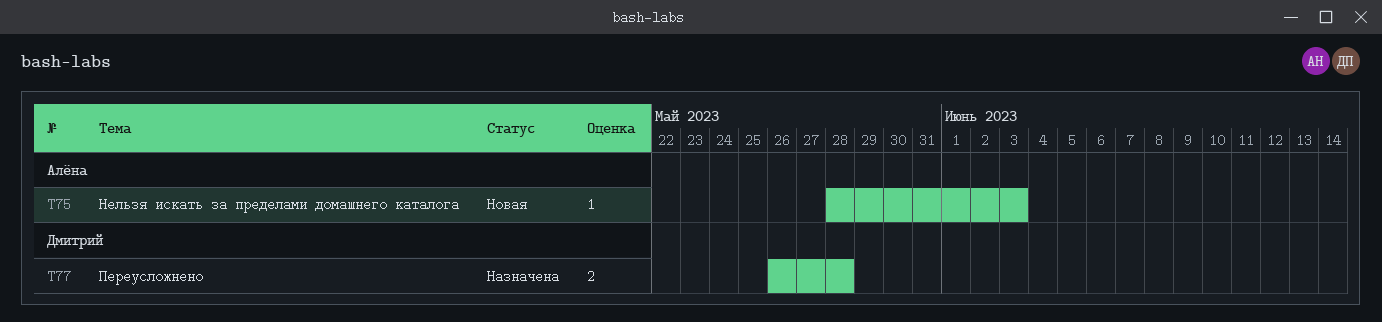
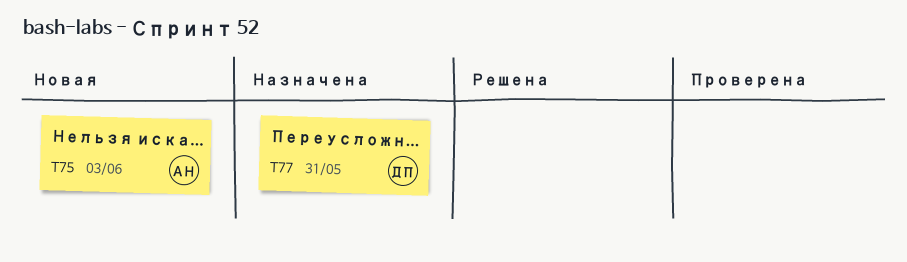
T77, due: May 28 -> May 31

